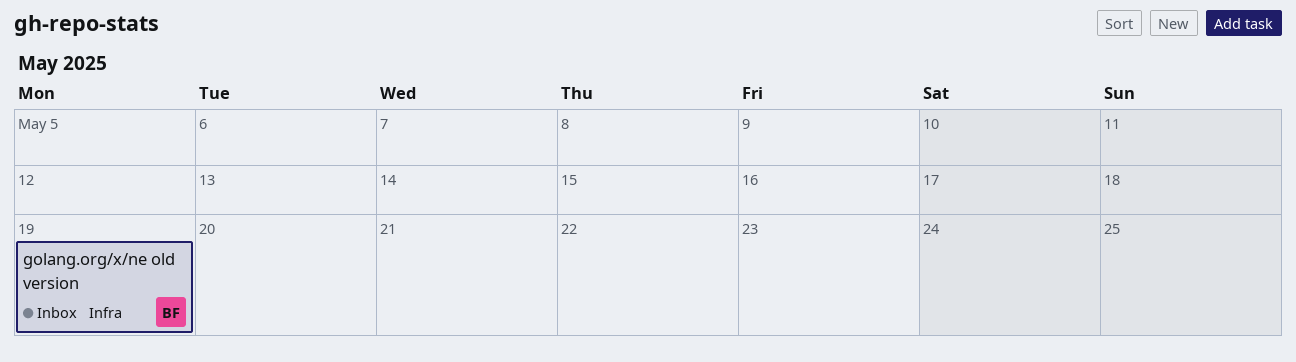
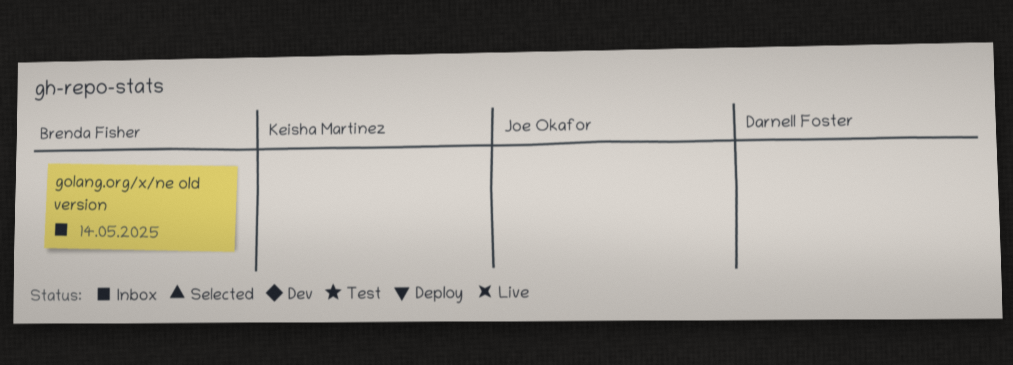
golang.org/x/ne old version, due: May 19 -> May 14

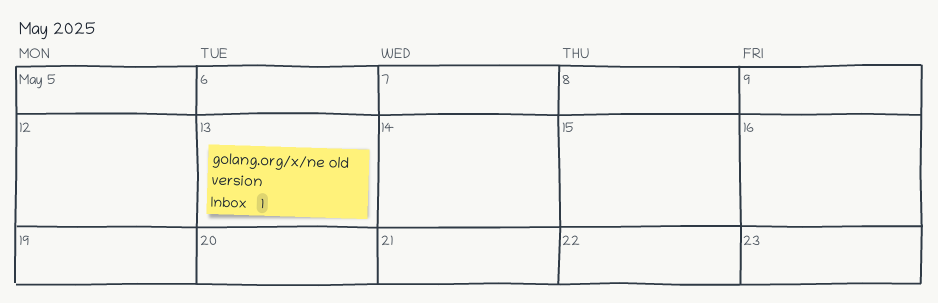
golang.org/x/ne old version, due: May 14 -> May 13

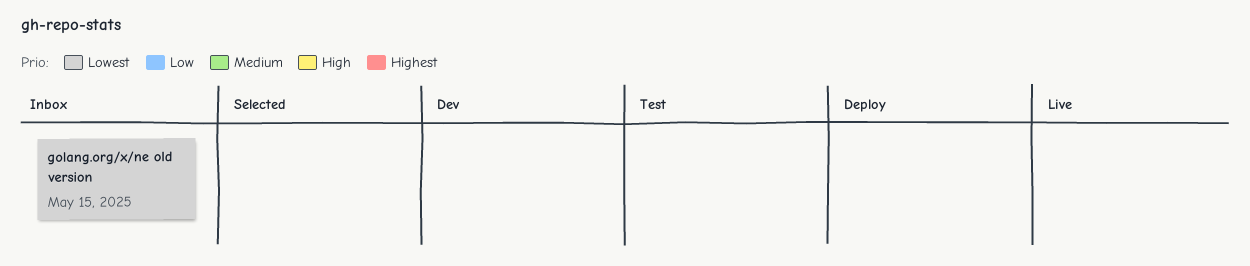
golang.org/x/ne old version, due: May 13 -> May 15

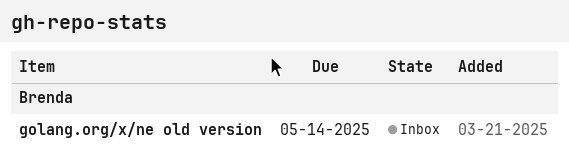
golang.org/x/ne old version, due: May 15 -> May 14

